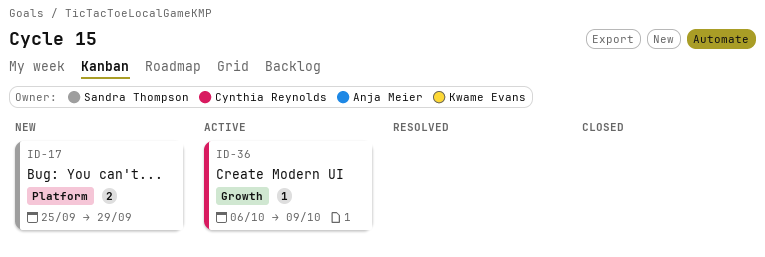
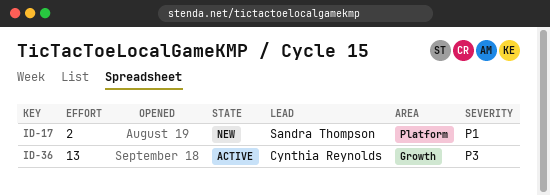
ID-36, estimate: 1 -> 13

